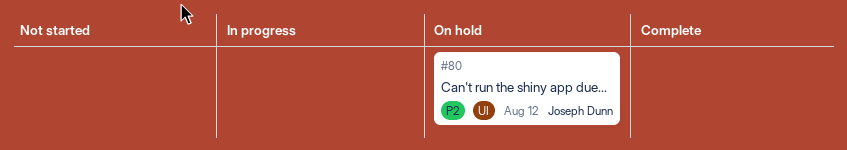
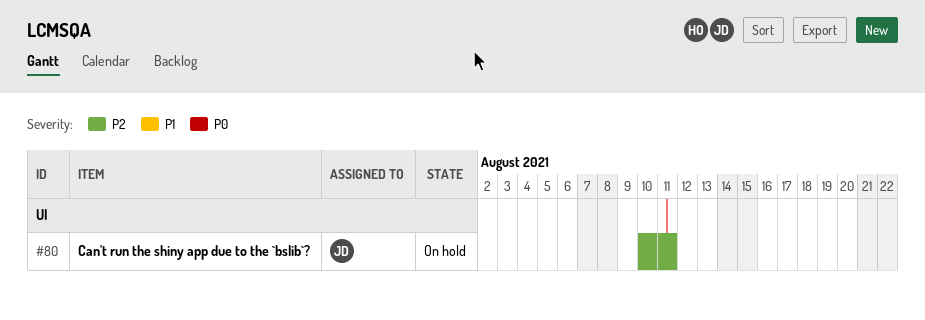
#80, due: Aug 12 -> Aug 11

